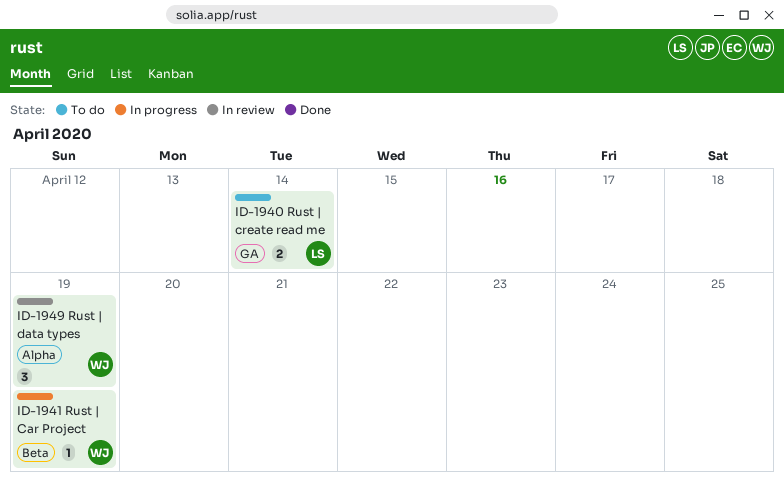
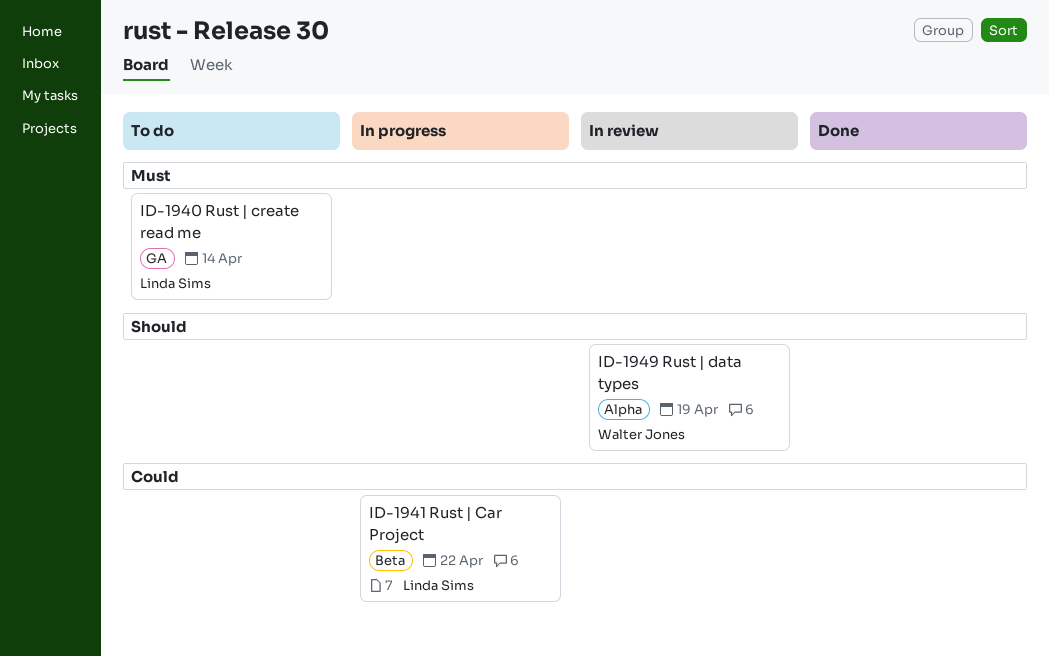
ID-1941, owner: Walter Jones -> Linda Sims
ID-1941, due: Apr 19 -> Apr 22

